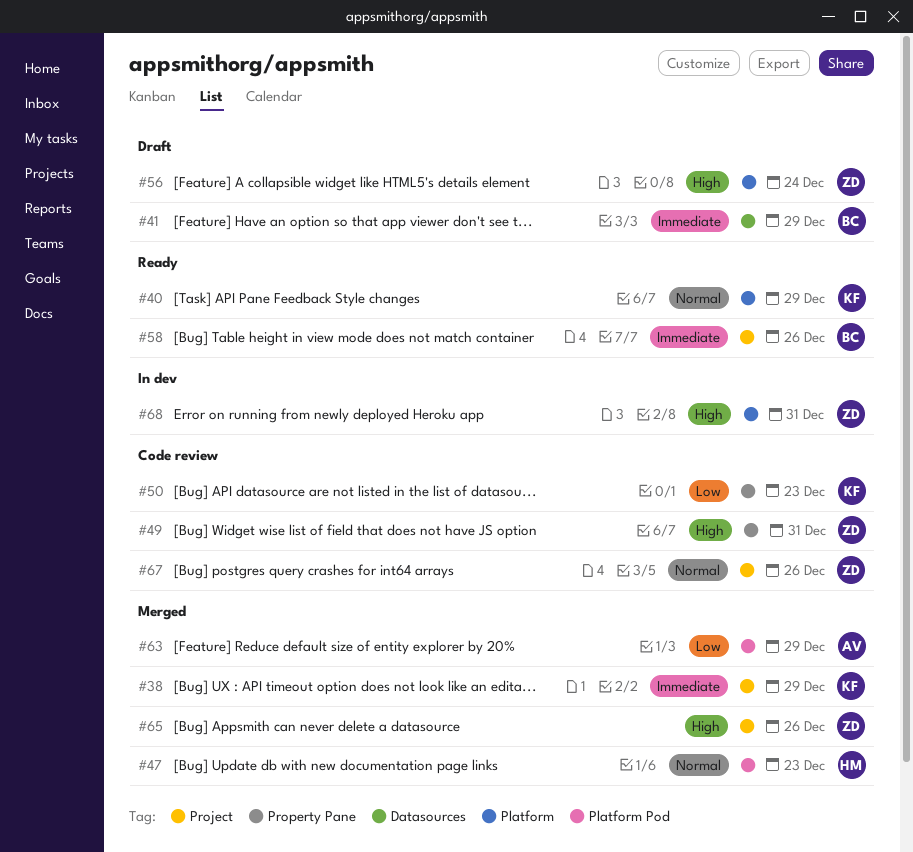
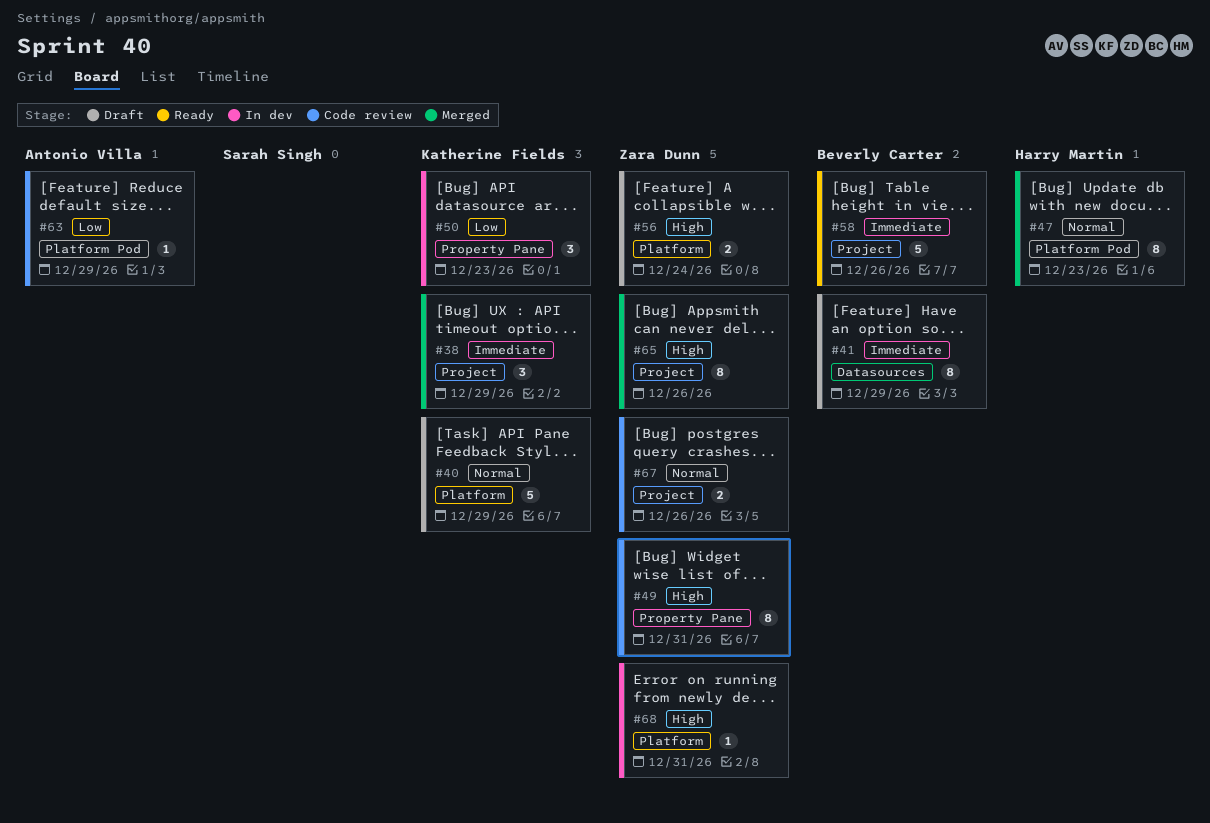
#40, status: Ready -> Draft
#50, status: Code review -> In dev
#63, status: Merged -> Code review

